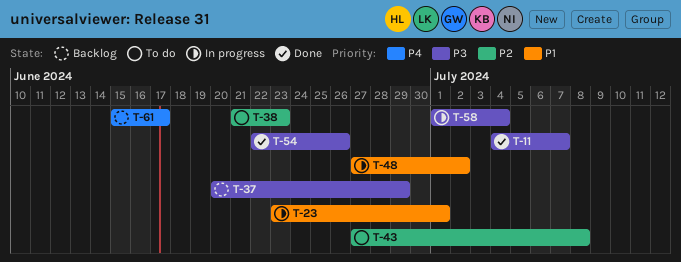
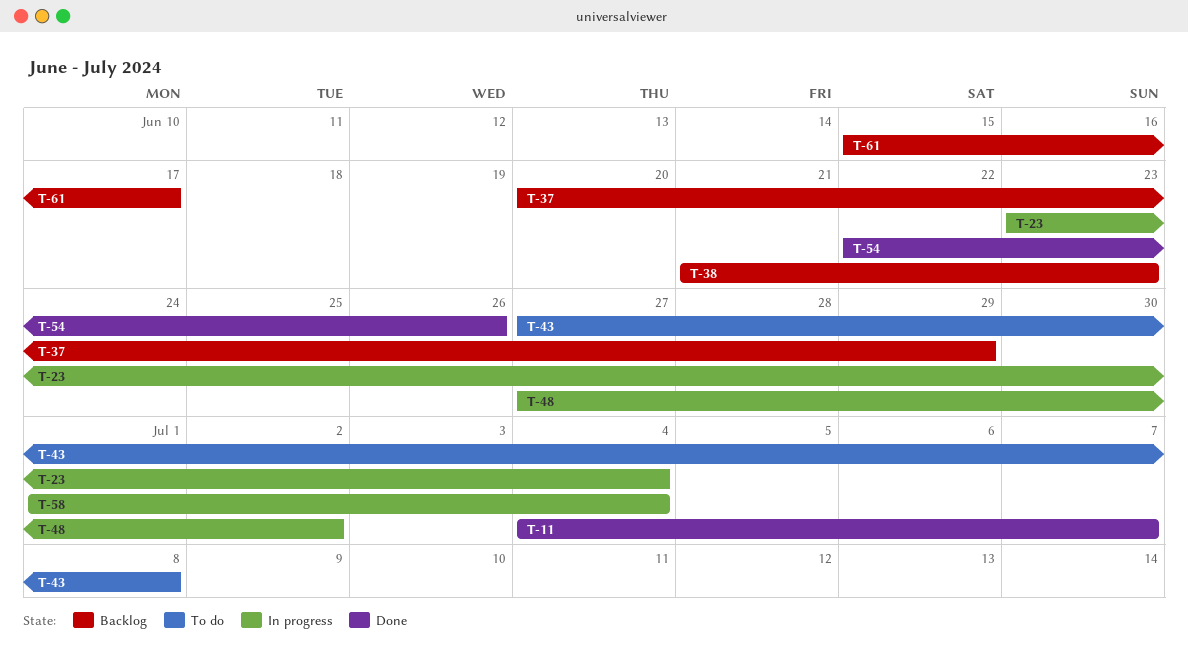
T-23, due: Jul 1 -> Jul 4
T-38, status: To do -> Backlog

